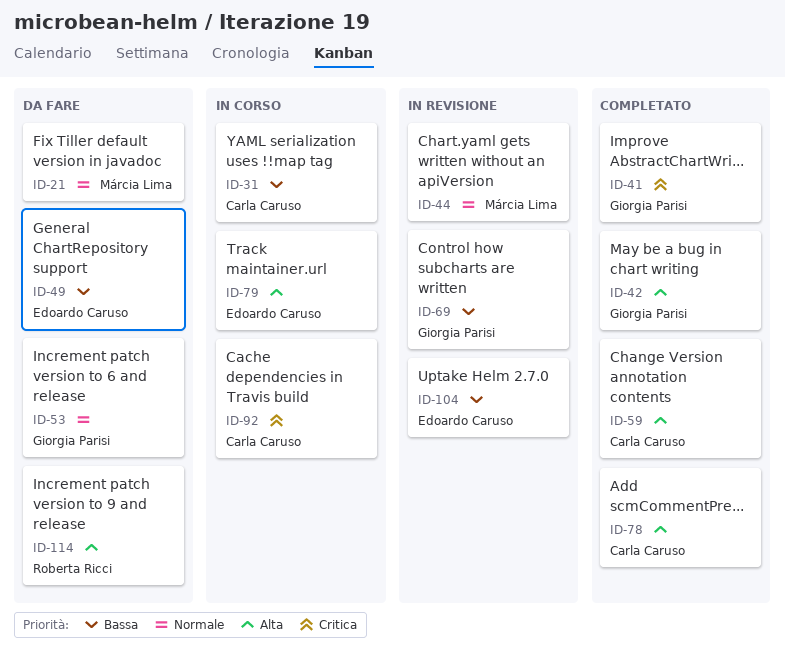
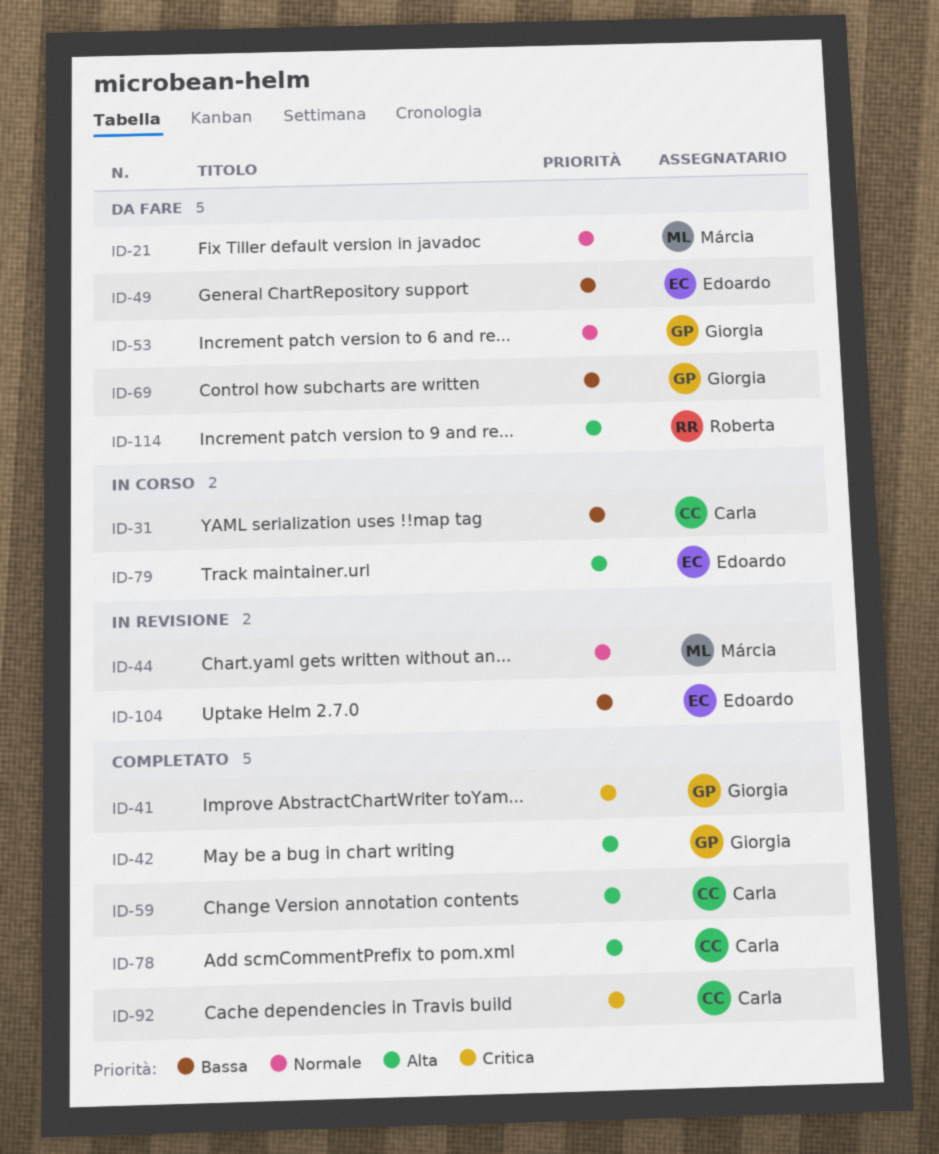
ID-69, status: In revisione -> Da fare
ID-92, status: In corso -> Completato

